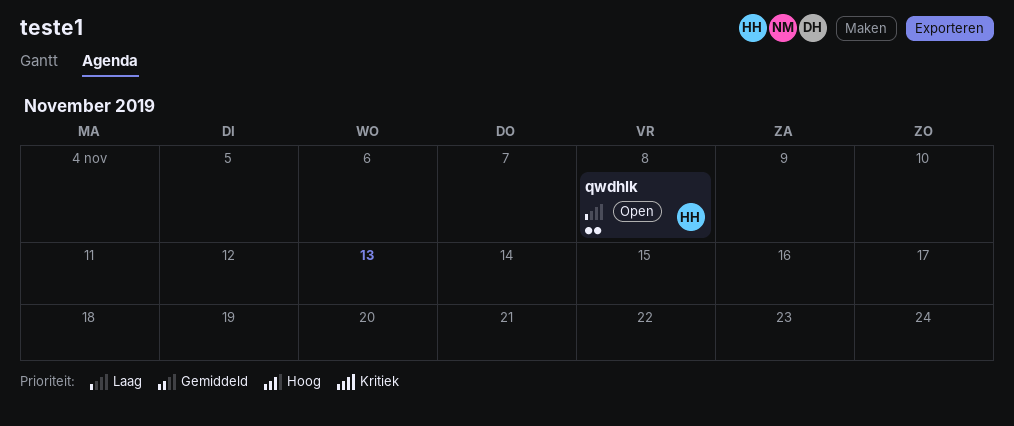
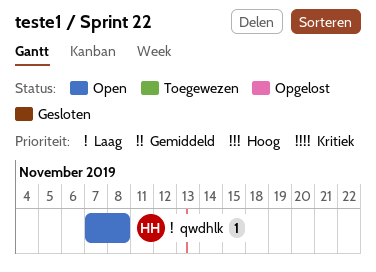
qwdhlk, estimate: 2 -> 1

